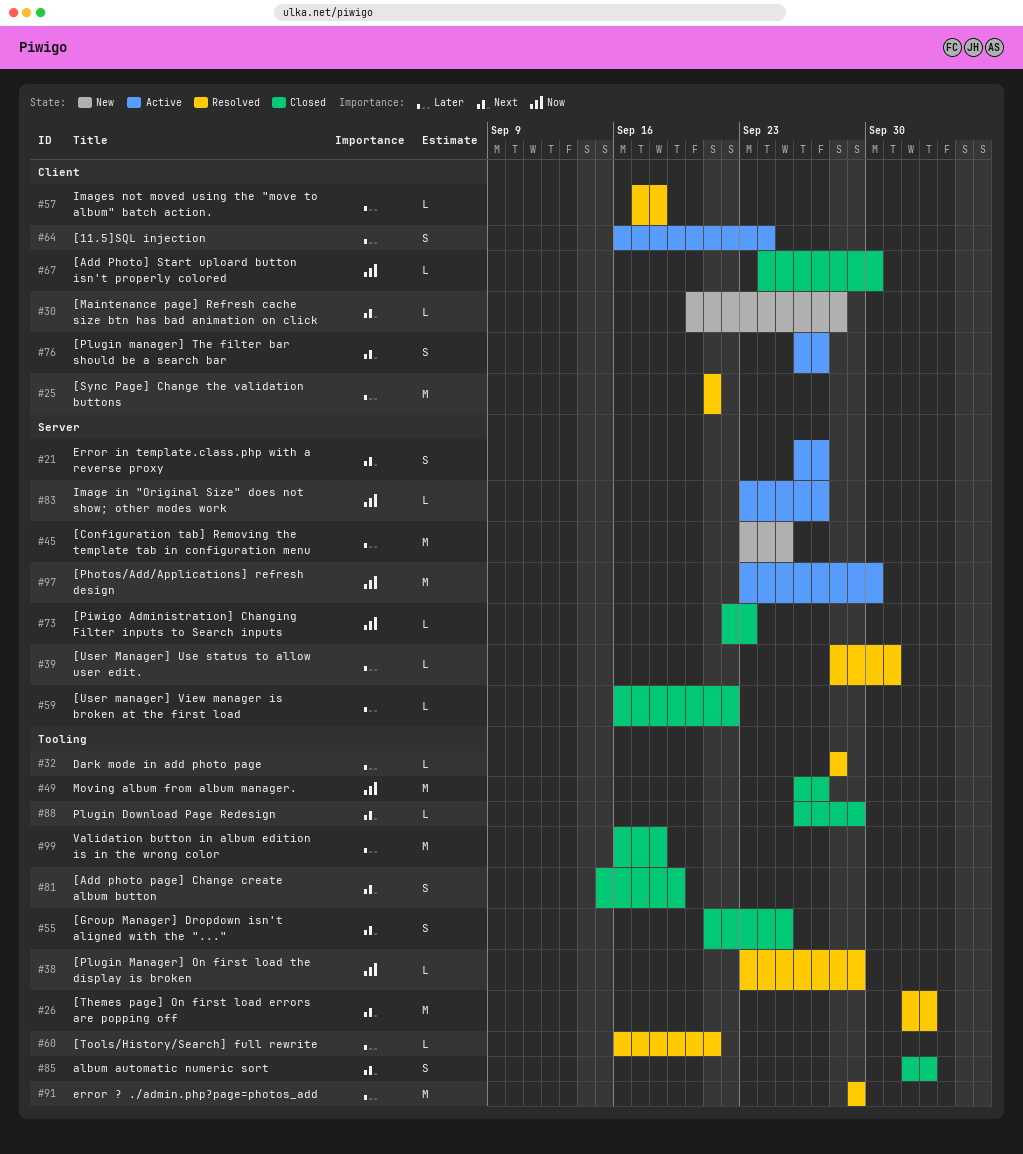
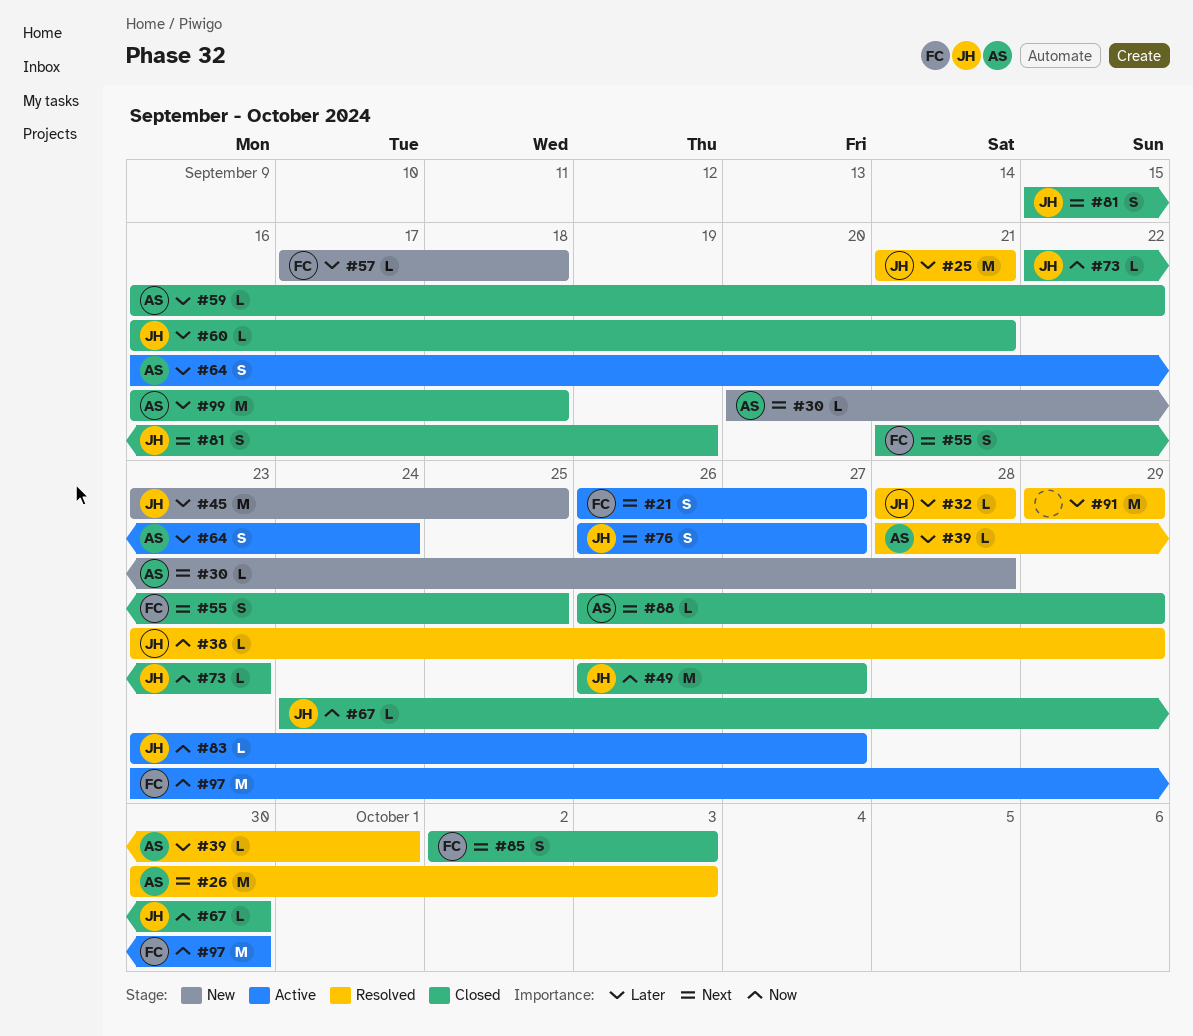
#26, start: Oct 2 -> Sep 30
#57, status: Resolved -> New
#60, status: Resolved -> Closed

